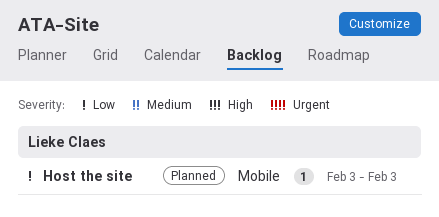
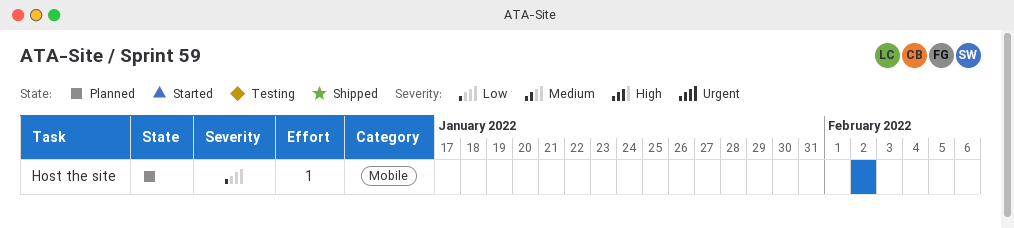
Host the site, start: Feb 3 -> Feb 2
Host the site, due: Feb 3 -> Feb 2

